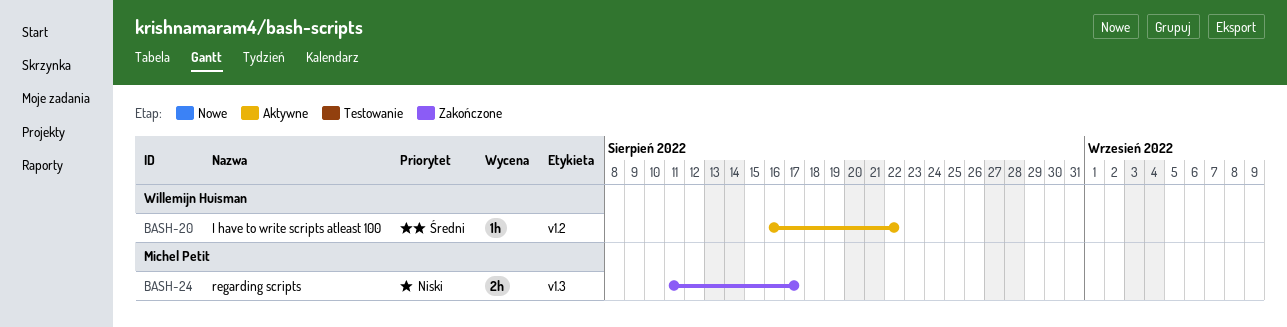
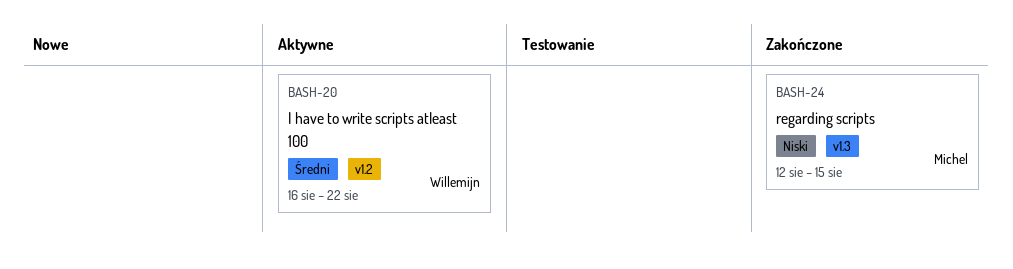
BASH-24, start: Aug 11 -> Aug 12
BASH-24, due: Aug 17 -> Aug 15

